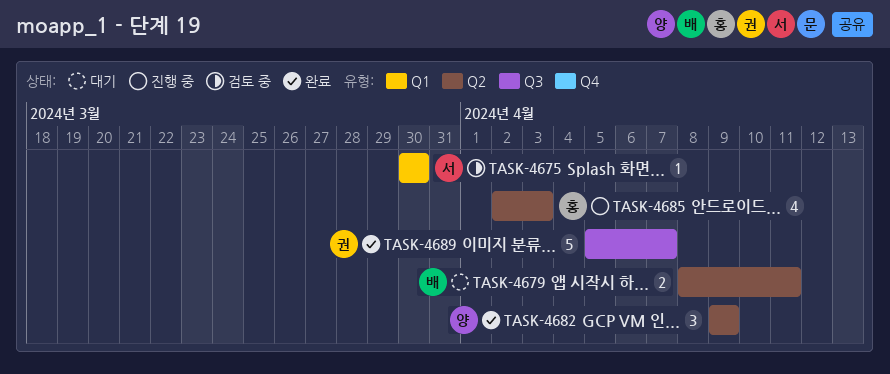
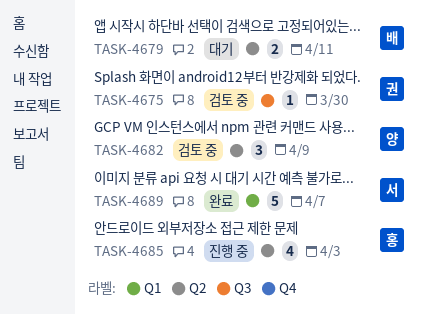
TASK-4675, owner: 서 -> 권
TASK-4675, label: Q1 -> Q3
TASK-4682, status: 완료 -> 검토 중
TASK-4689, owner: 권 -> 서
TASK-4689, label: Q3 -> Q1

